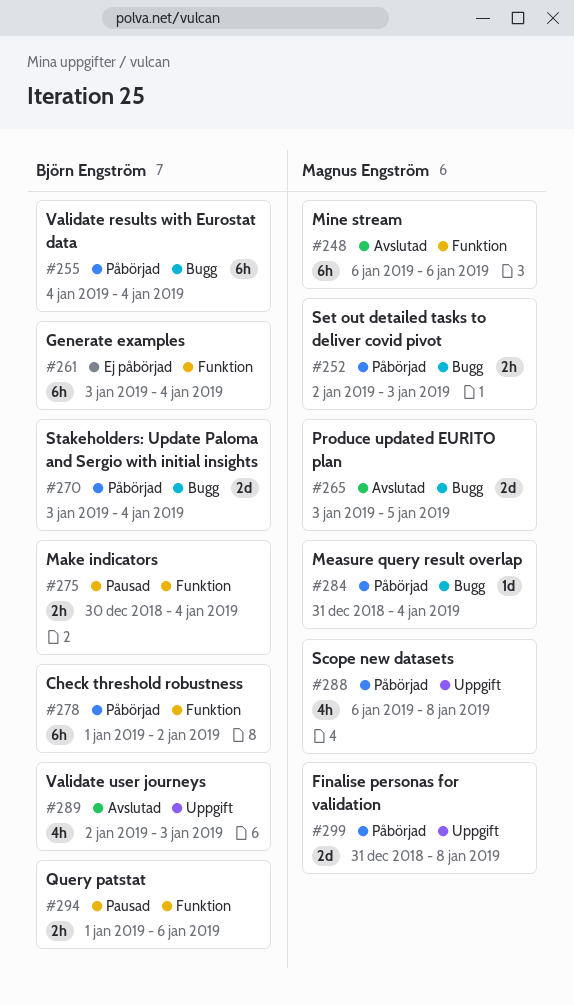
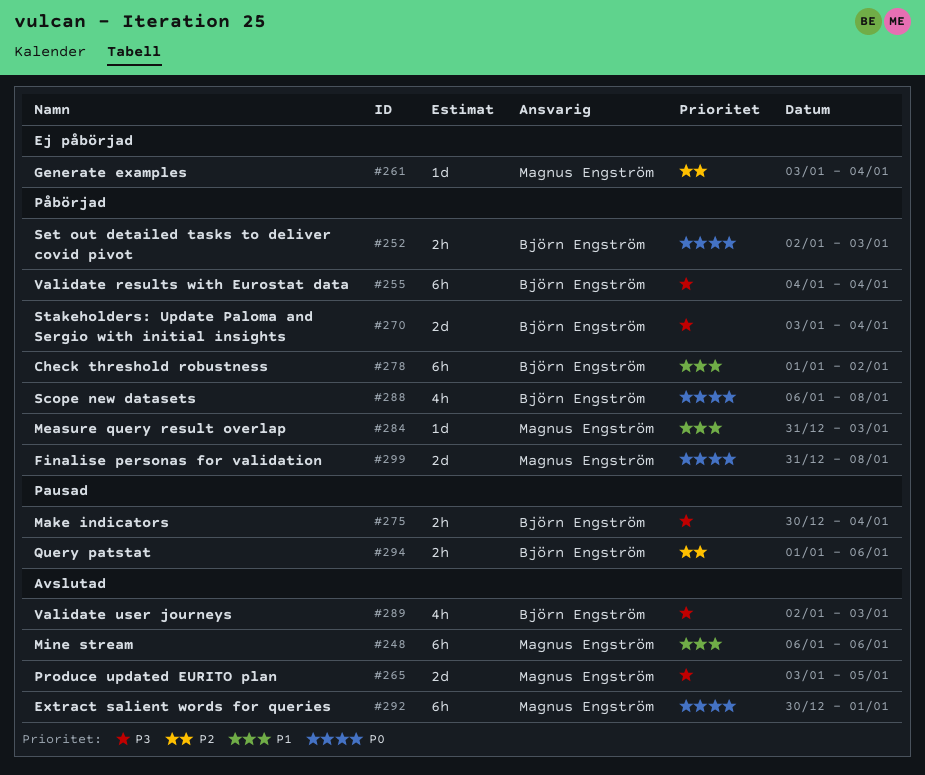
#252, owner: Magnus Engström -> Björn Engström
#261, owner: Björn Engström -> Magnus Engström
#261, estimate: 6h -> 1d
#284, due: Jan 4 -> Jan 3
#288, owner: Magnus Engström -> Björn Engström
#292: none -> present

